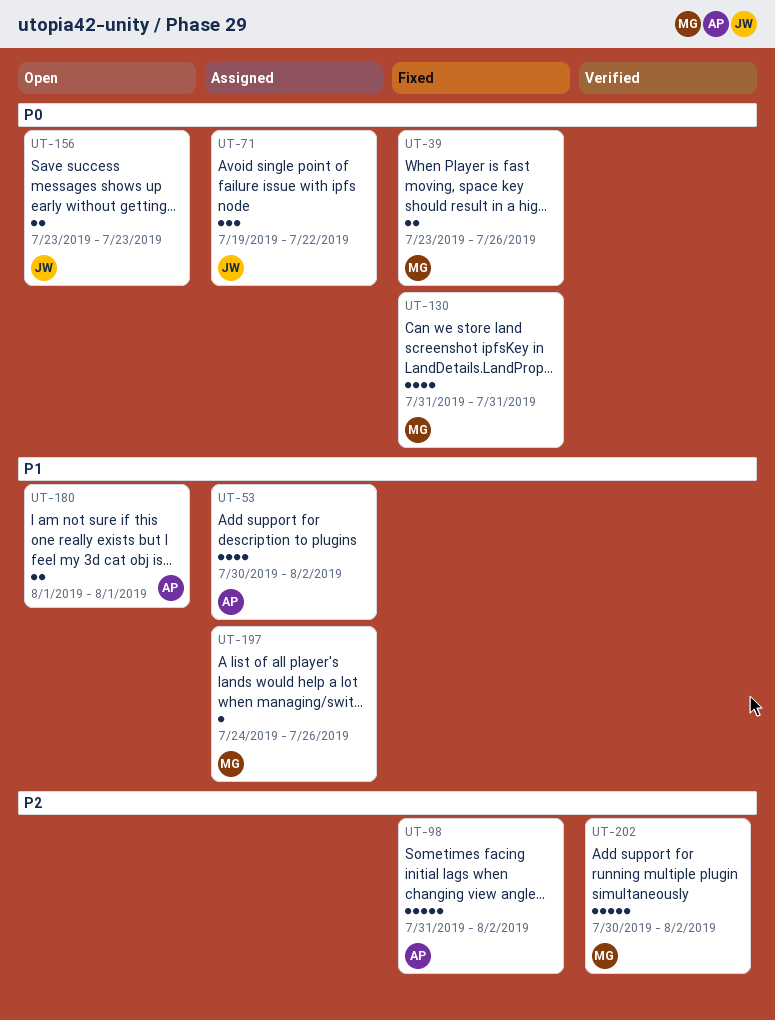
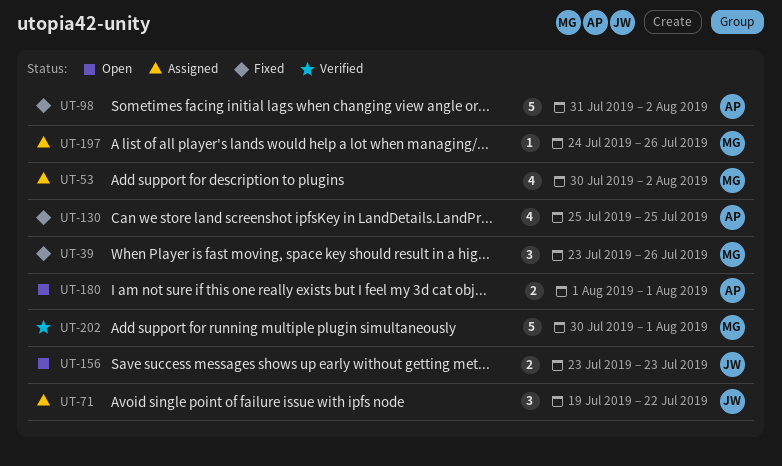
UT-39, estimate: 2 -> 3
UT-53, owner: AP -> MG
UT-130, owner: MG -> AP
UT-130, start: Jul 31 -> Jul 25
UT-130, due: Jul 31 -> Jul 25
UT-202, due: Aug 2 -> Aug 1

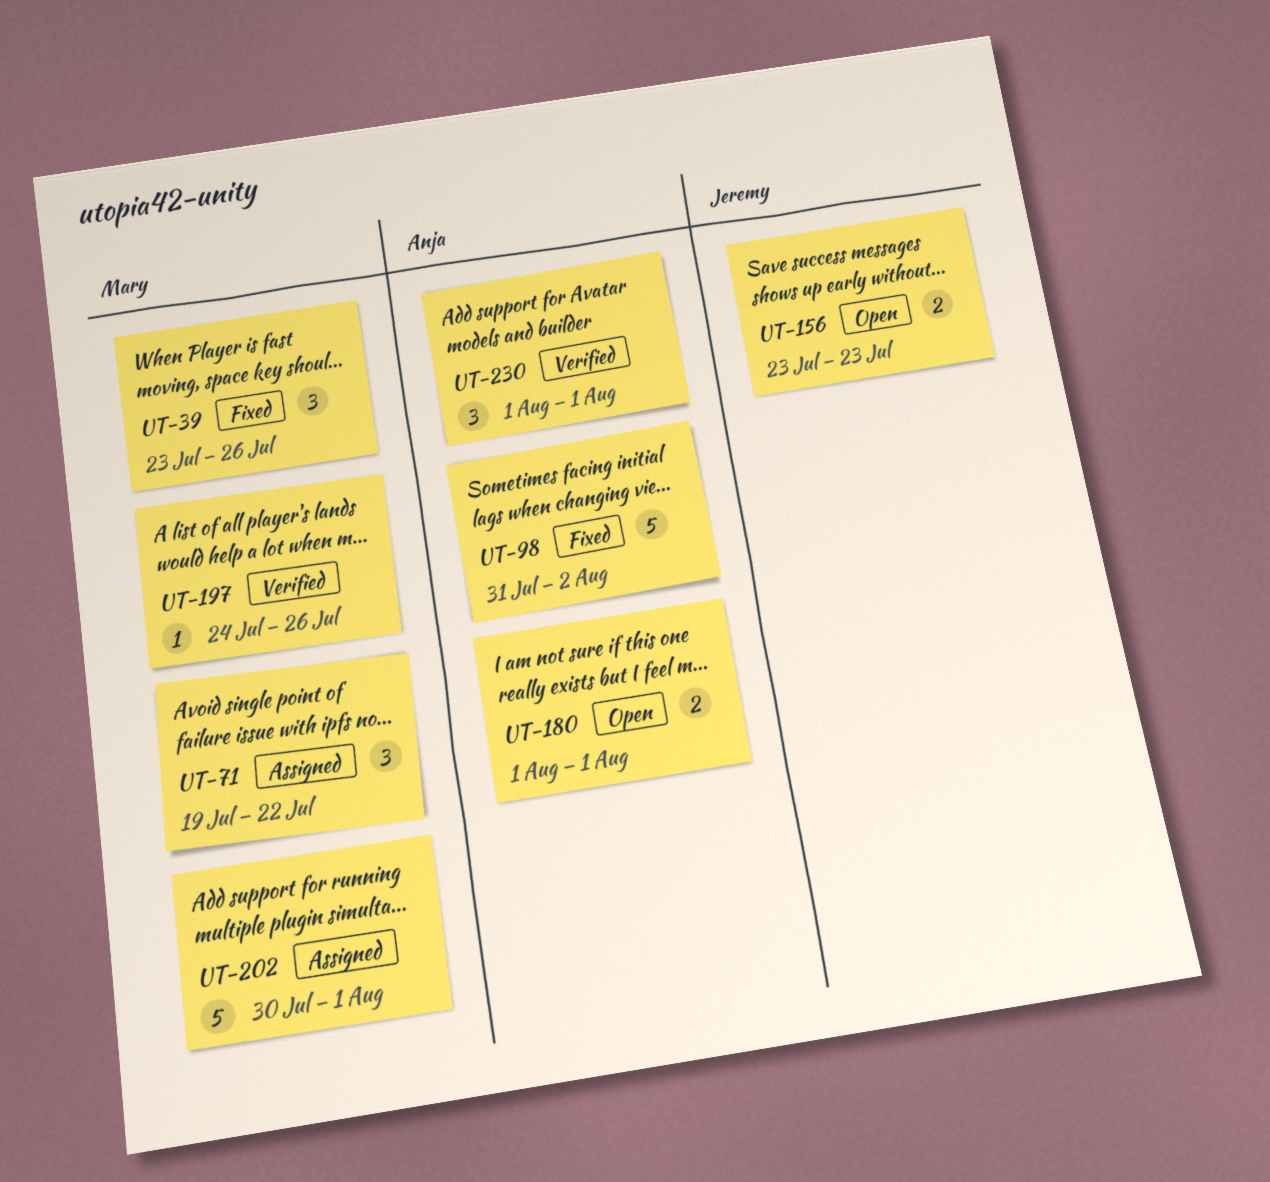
UT-53: present -> none
UT-71, owner: Jeremy -> Mary
UT-130: present -> none
UT-197, status: Assigned -> Verified
UT-202, status: Verified -> Assigned
UT-230: none -> present

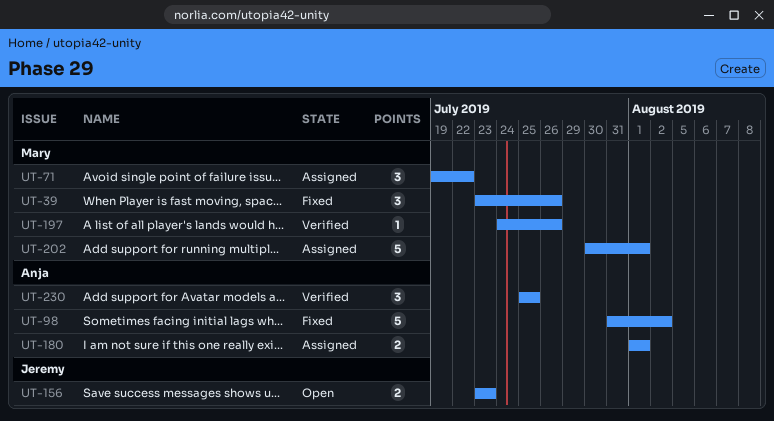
UT-180, status: Open -> Assigned
UT-230, start: Aug 1 -> Jul 25
UT-230, due: Aug 1 -> Jul 25

